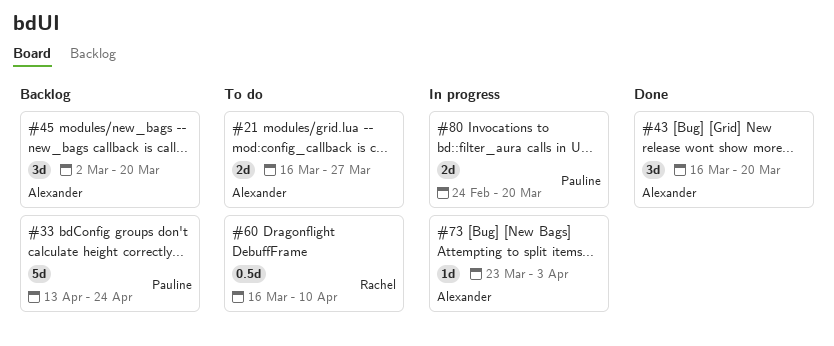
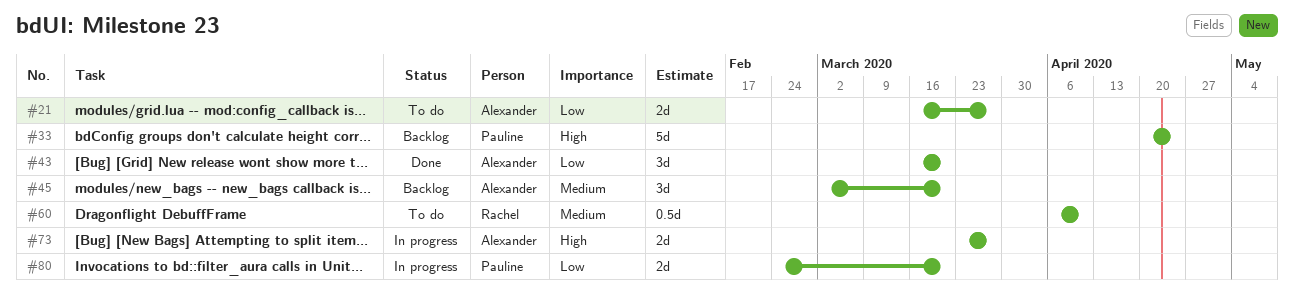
#33, start: Apr 13 -> Apr 20
#60, start: Mar 16 -> Apr 6
#73, estimate: 1d -> 2d
#73, due: Apr 3 -> Mar 27

